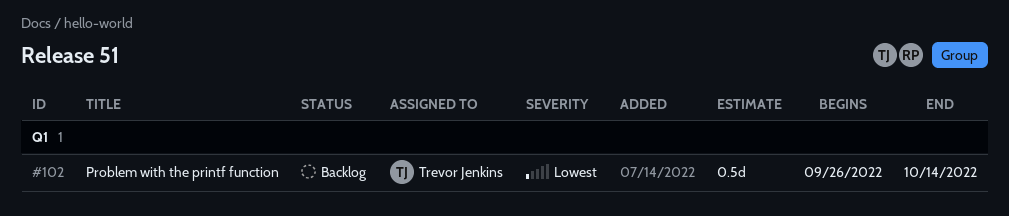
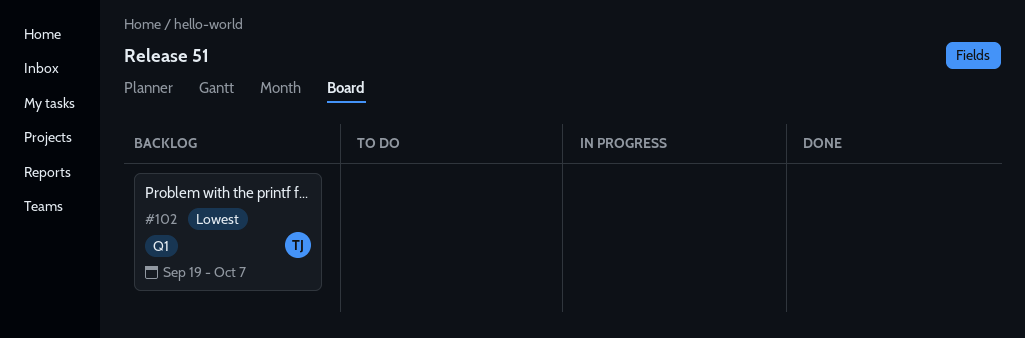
#102, start: Sep 26 -> Sep 19
#102, due: Oct 14 -> Oct 7

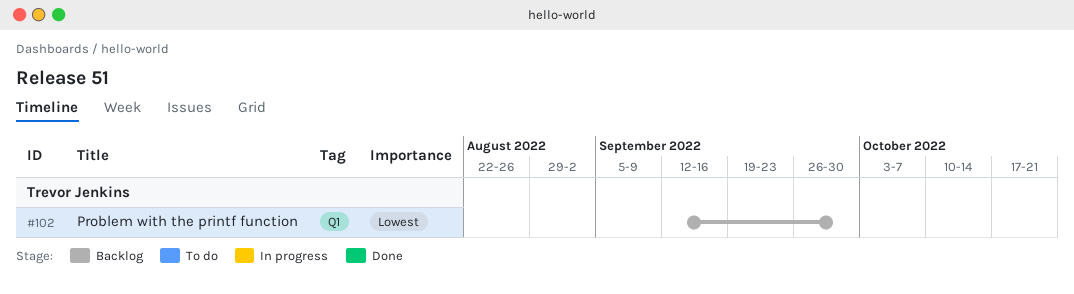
#102, start: Sep 19 -> Sep 12
#102, due: Oct 7 -> Sep 30

